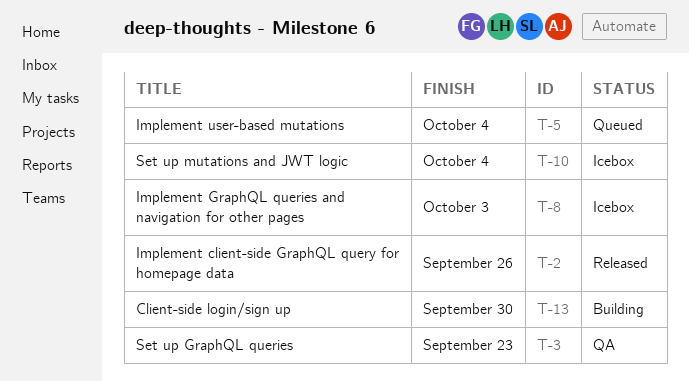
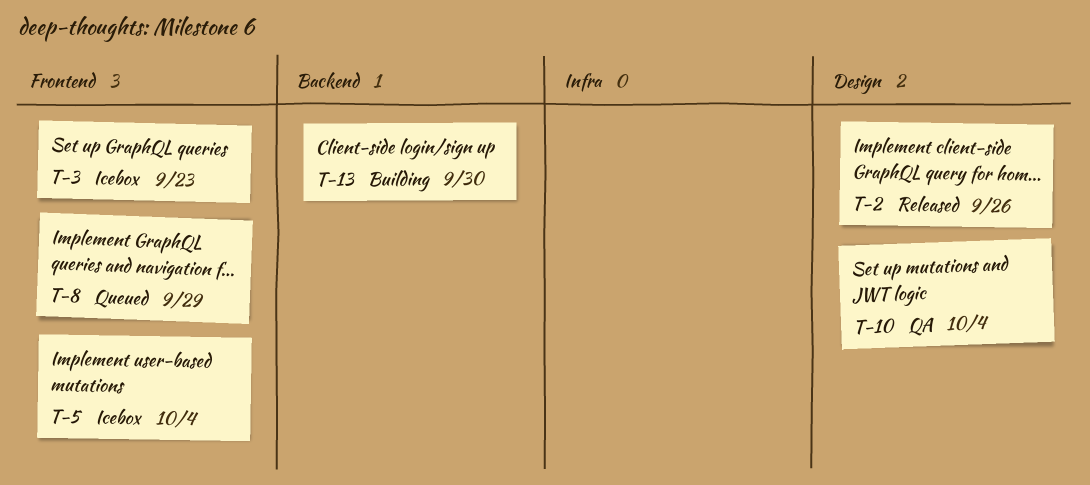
T-3, status: QA -> Icebox
T-5, status: Queued -> Icebox
T-8, status: Icebox -> Queued
T-8, due: Oct 3 -> Sep 29
T-10, status: Icebox -> QA

